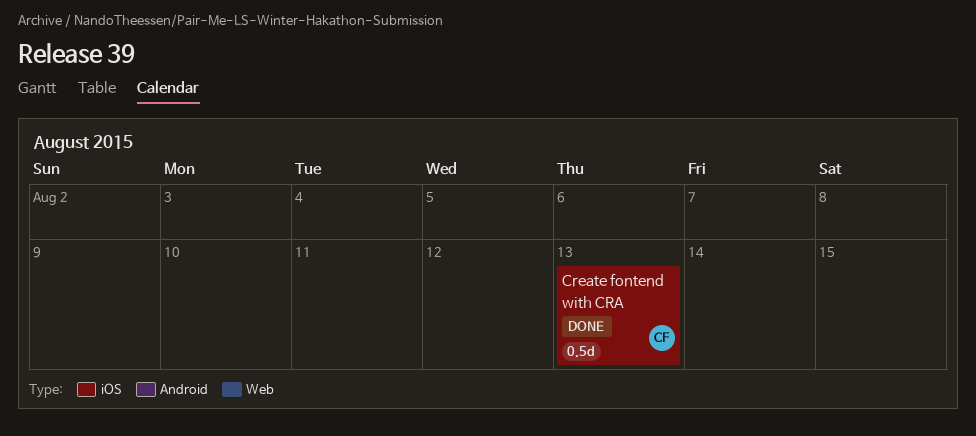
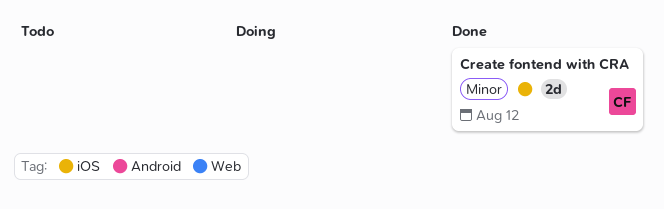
Create fontend with CRA, estimate: 0.5d -> 2d
Create fontend with CRA, due: Aug 13 -> Aug 12

